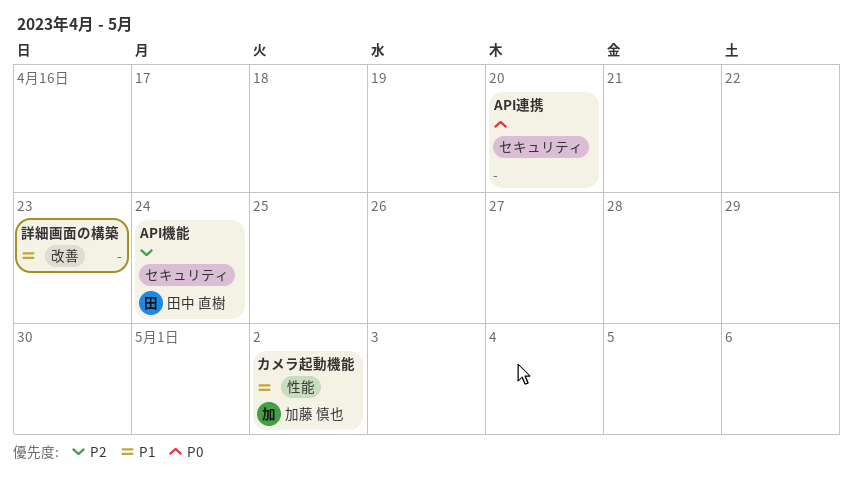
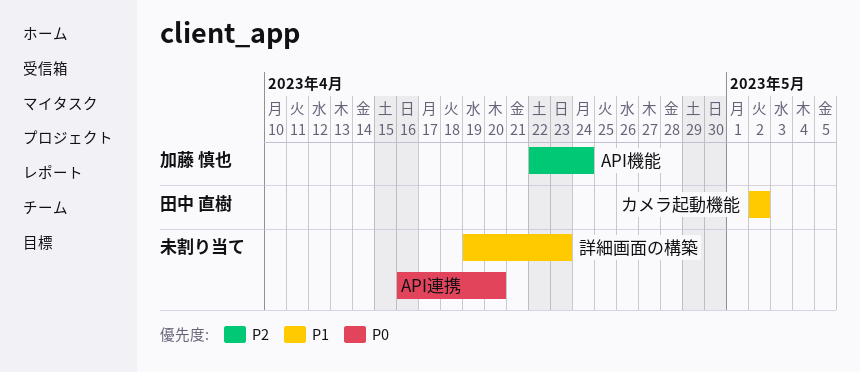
API機能, owner: 田中 直樹 -> 加藤 慎也
カメラ起動機能, owner: 加藤 慎也 -> 田中 直樹

